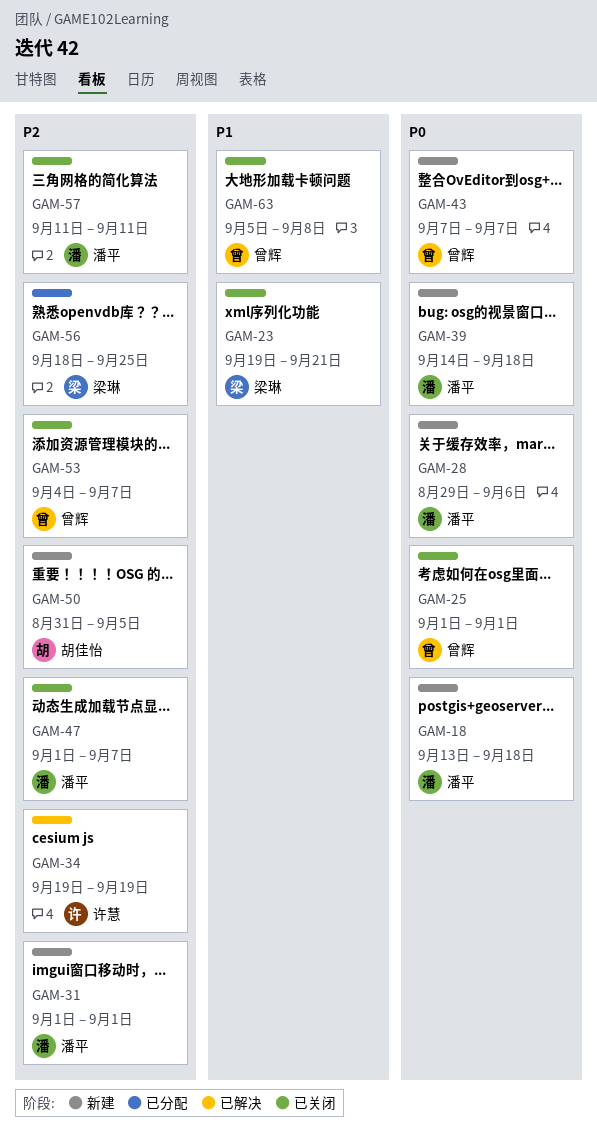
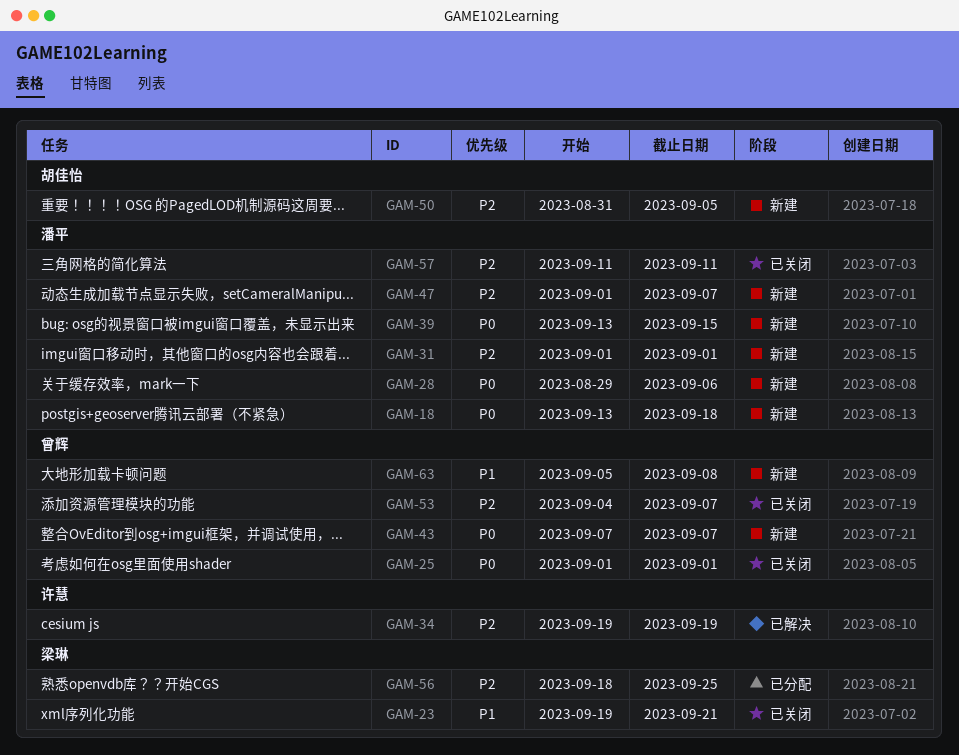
GAM-39, start: Sep 14 -> Sep 13
GAM-39, due: Sep 18 -> Sep 15
GAM-47, status: 已关闭 -> 新建
GAM-63, status: 已关闭 -> 新建

